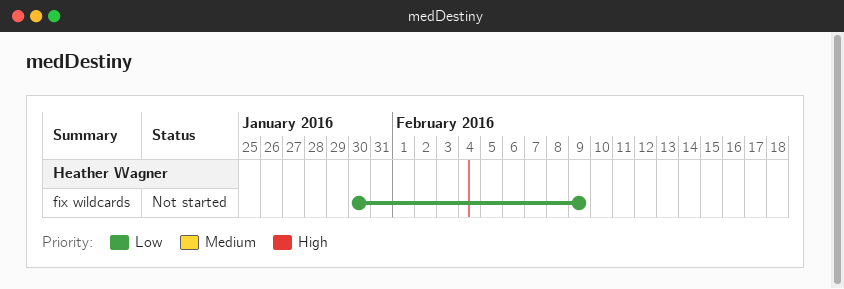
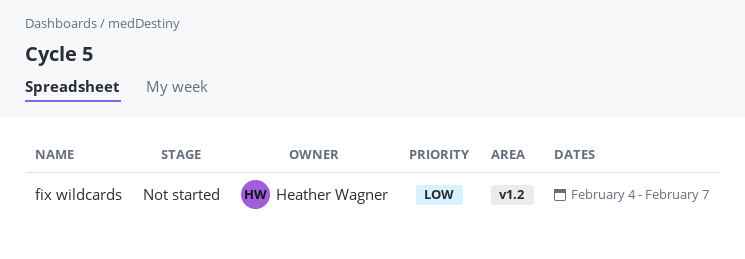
fix wildcards, start: Jan 30 -> Feb 4
fix wildcards, due: Feb 9 -> Feb 7

